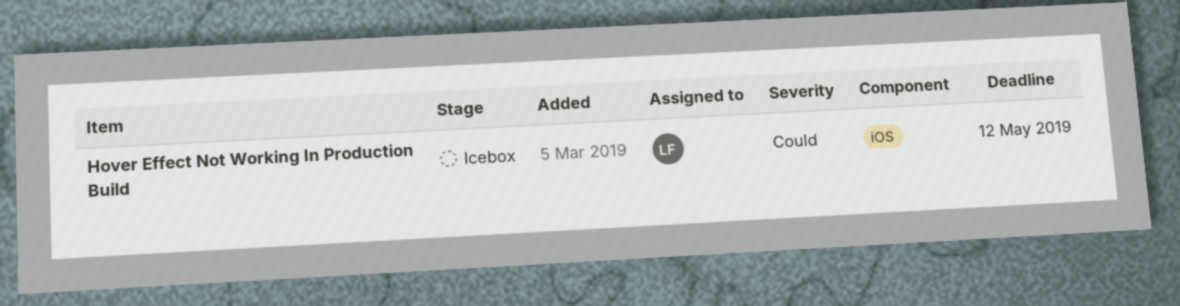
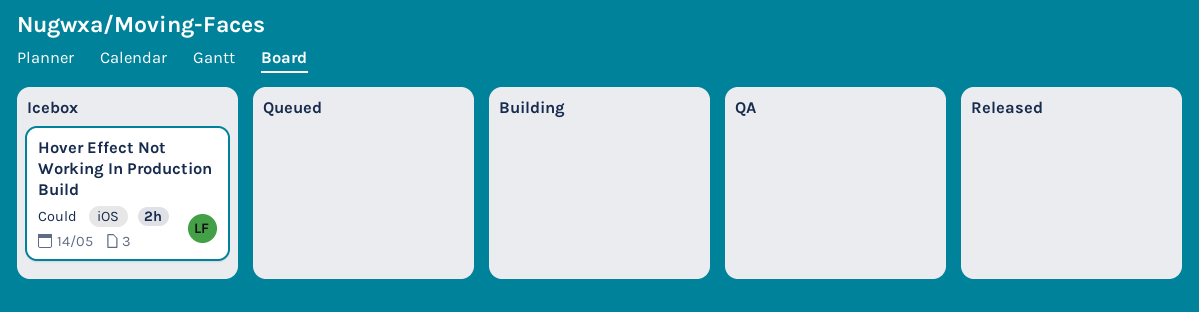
Hover Effect Not Working In Production Build, due: May 12 -> May 14

